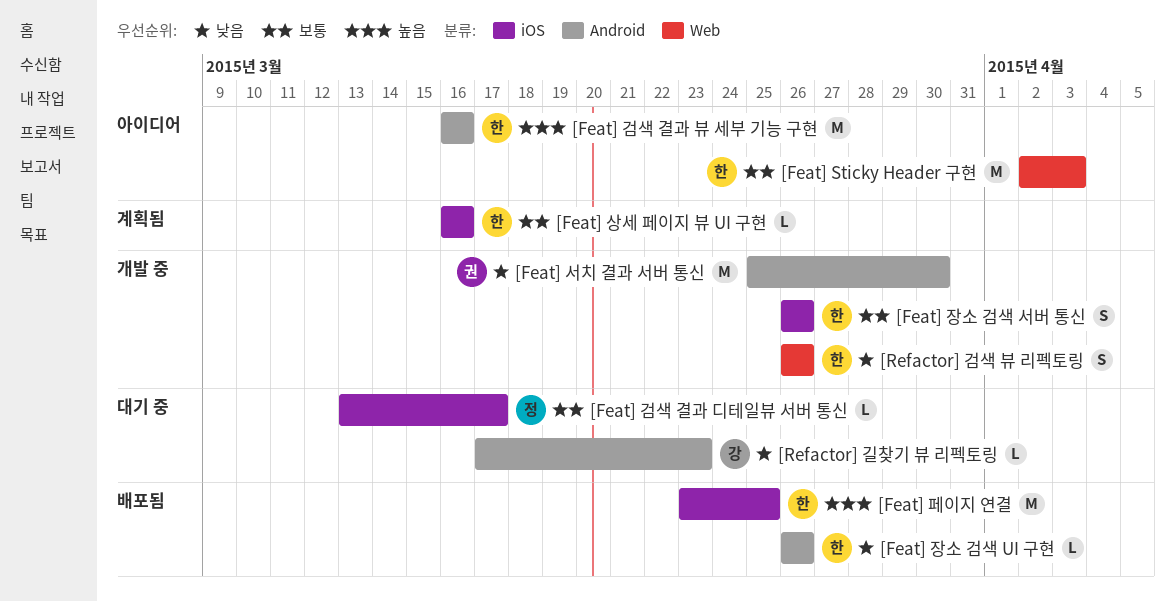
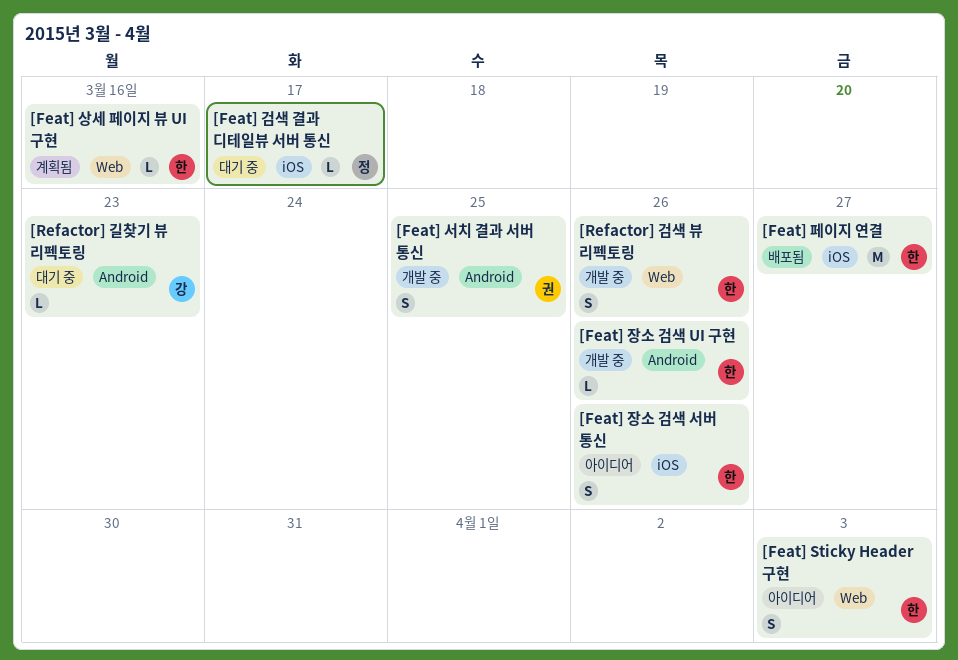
[Feat] Sticky Header 구현, estimate: M -> S
[Feat] 검색 결과 뷰 세부 기능 구현: present -> none
[Feat] 상세 페이지 뷰 UI 구현, label: iOS -> Web
[Feat] 서치 결과 서버 통신, estimate: M -> S
[Feat] 서치 결과 서버 통신, due: Mar 30 -> Mar 25
[Feat] 장소 검색 UI 구현, status: 배포됨 -> 개발 중
[Feat] 장소 검색 서버 통신, status: 개발 중 -> 아이디어
[Feat] 페이지 연결, due: Mar 25 -> Mar 27

